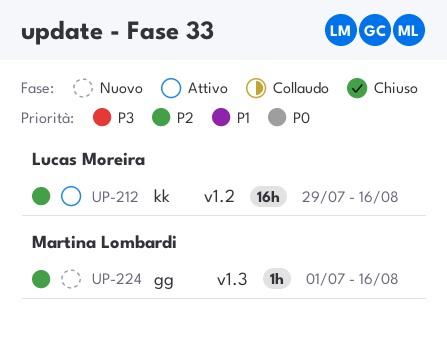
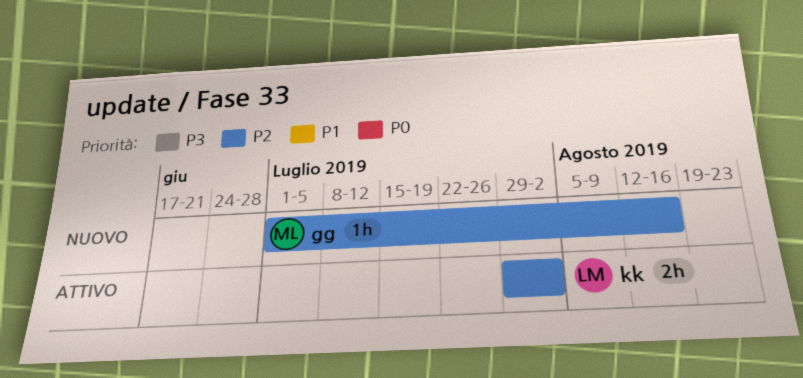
kk, estimate: 16h -> 2h
kk, due: Aug 16 -> Aug 2

